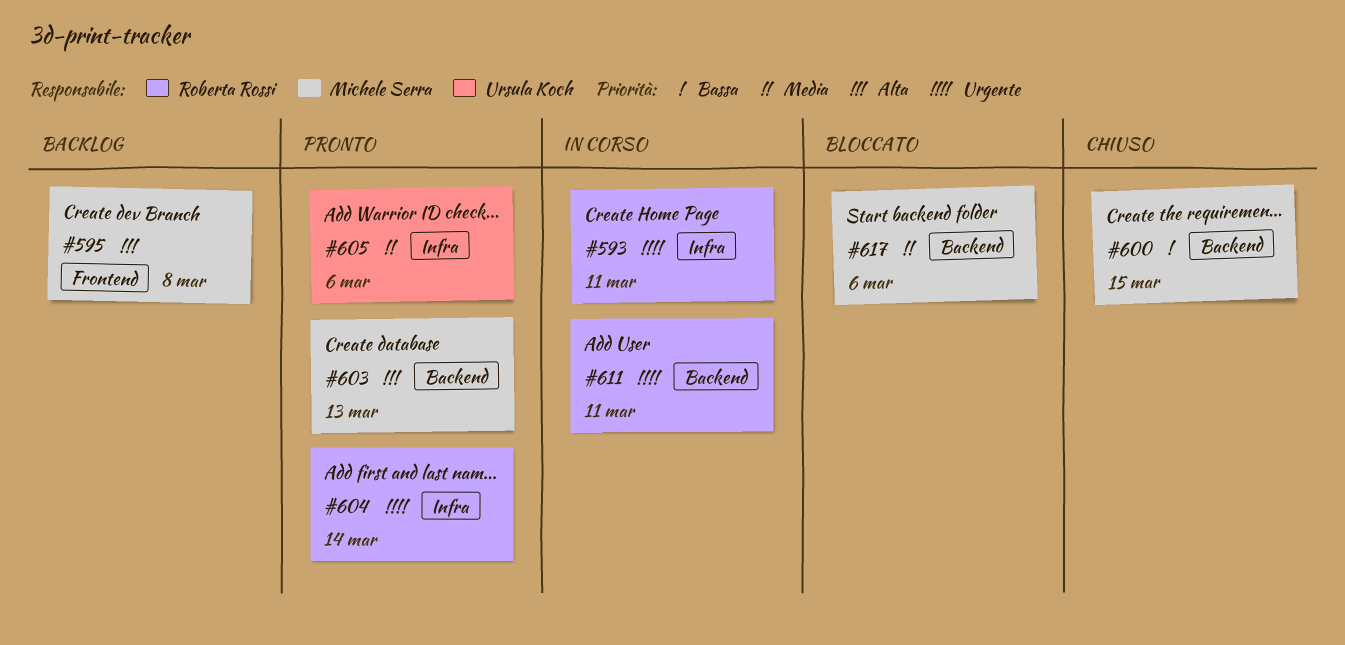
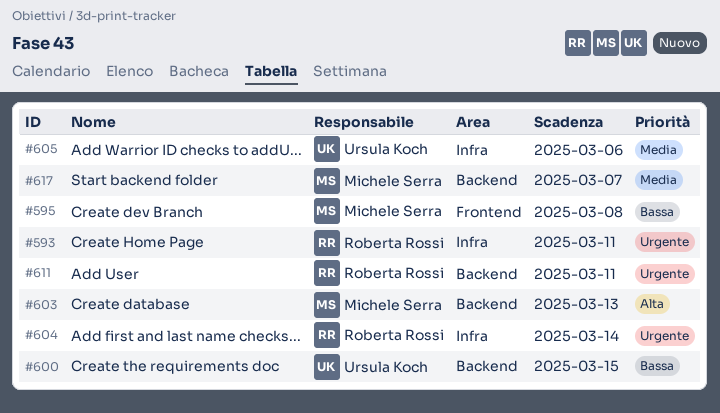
#595, priority: Alta -> Bassa
#600, owner: Michele Serra -> Ursula Koch
#617, due: Mar 6 -> Mar 7

